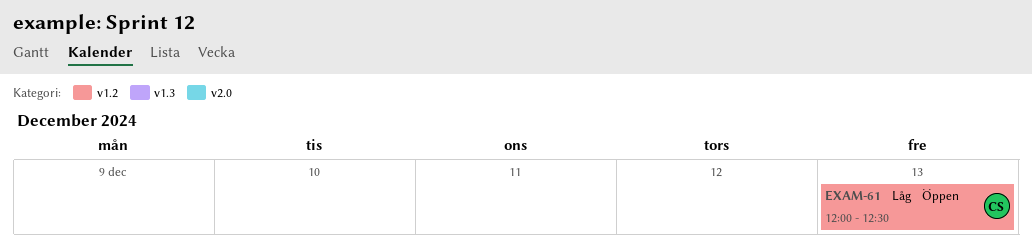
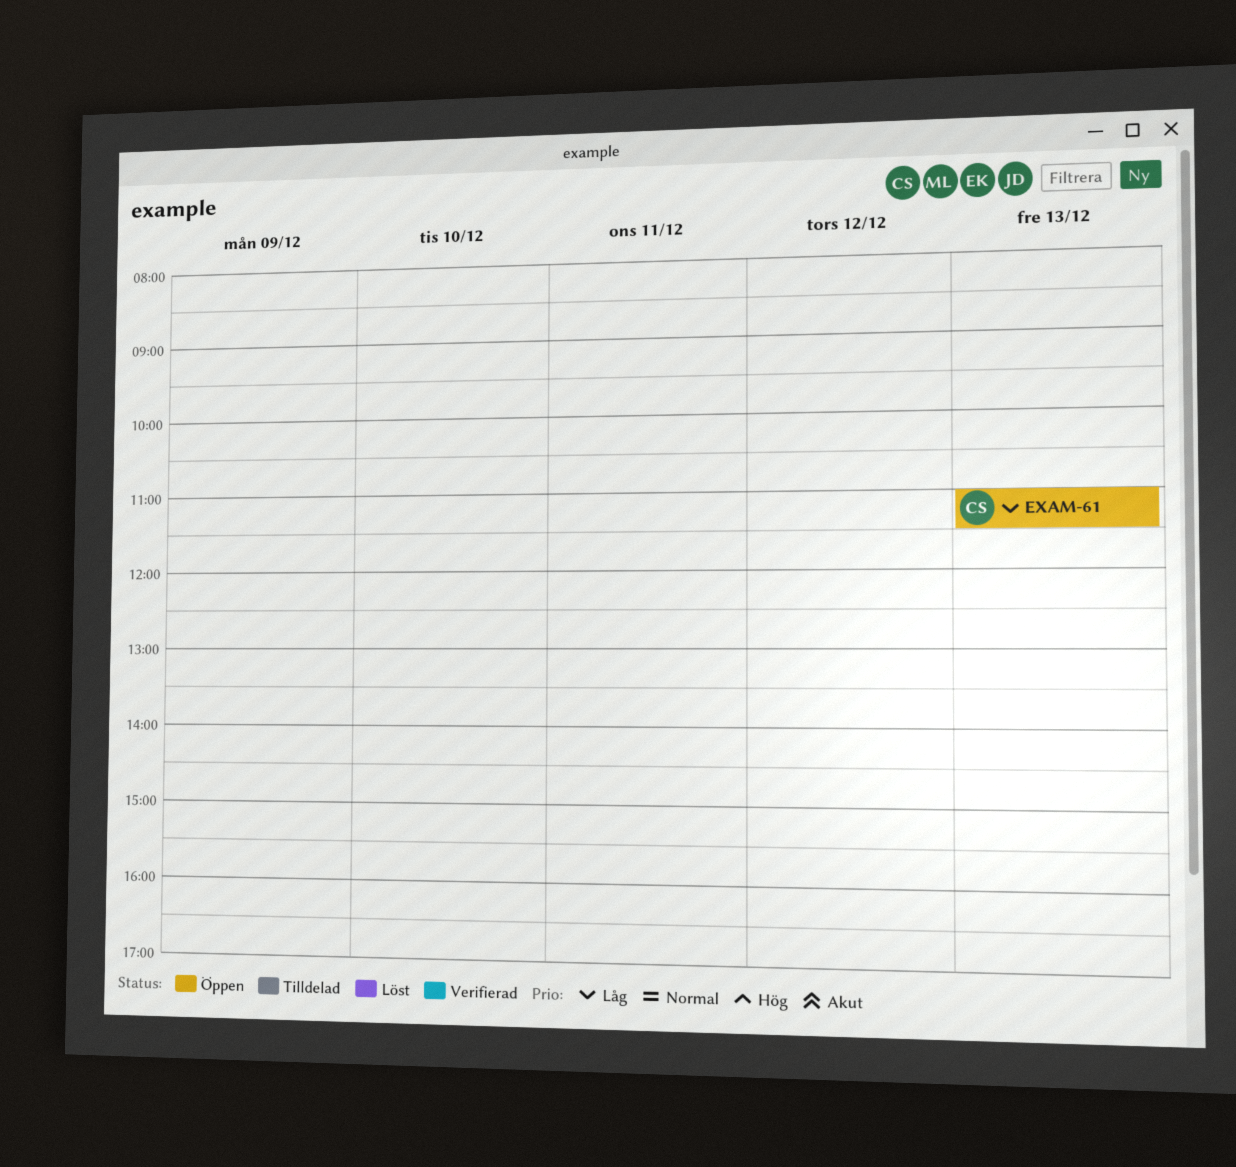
EXAM-61, begins: 12:00 -> 11:00
EXAM-61, ends: 12:30 -> 11:30

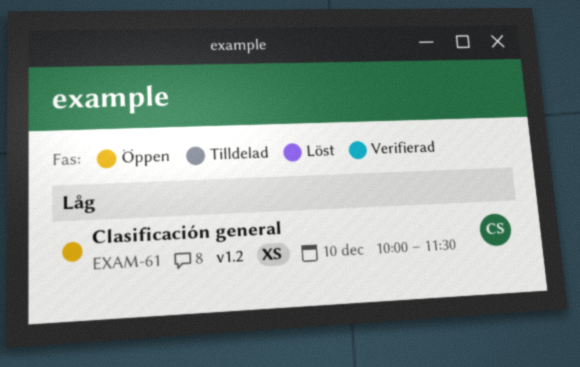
EXAM-61, day: Dec 13 -> Dec 10
EXAM-61, begins: 11:00 -> 10:00

